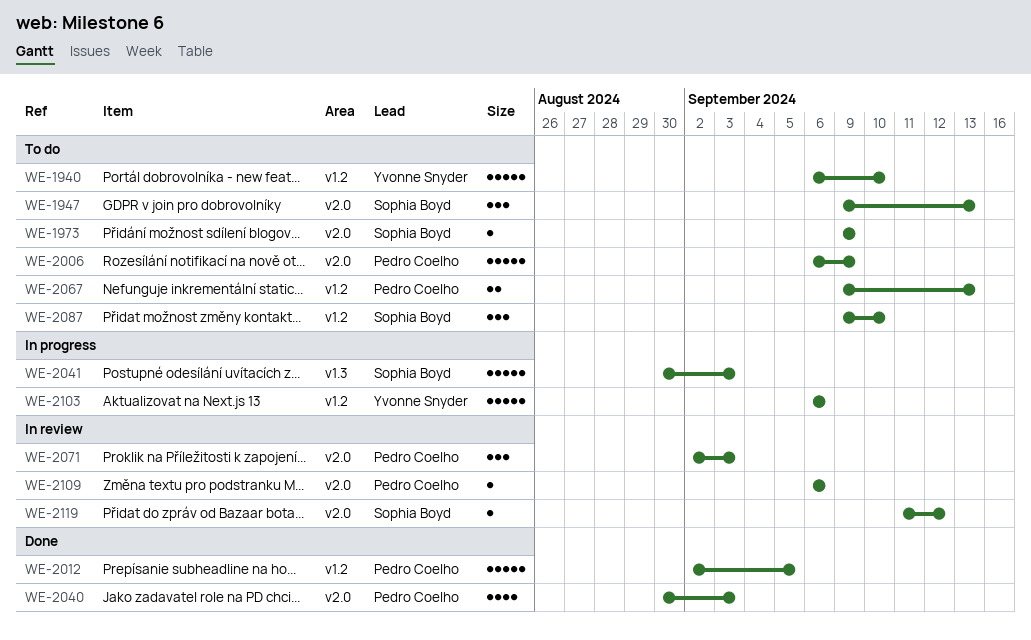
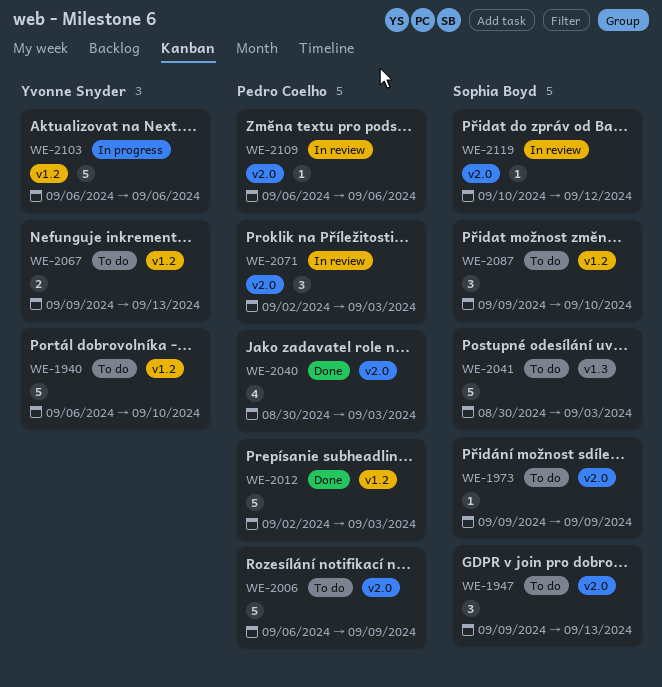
WE-2012, due: Sep 5 -> Sep 3
WE-2041, status: In progress -> To do
WE-2067, owner: Pedro Coelho -> Yvonne Snyder
WE-2119, start: Sep 11 -> Sep 10

